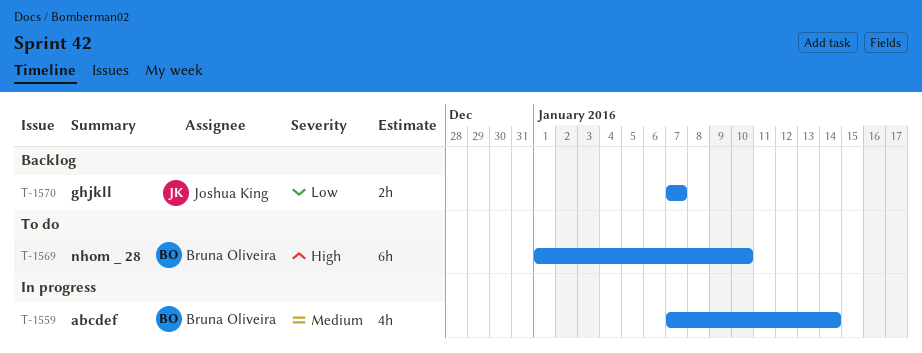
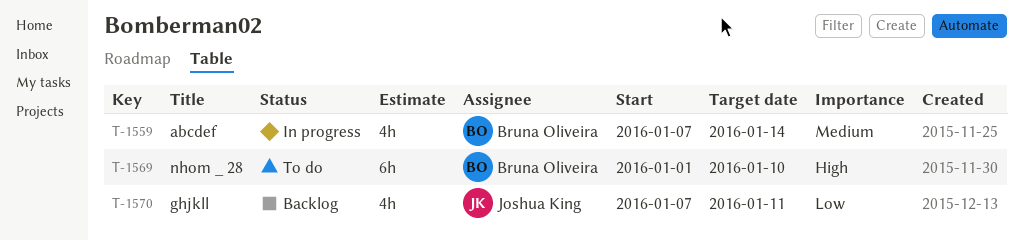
T-1570, estimate: 2h -> 4h
T-1570, due: Jan 7 -> Jan 11

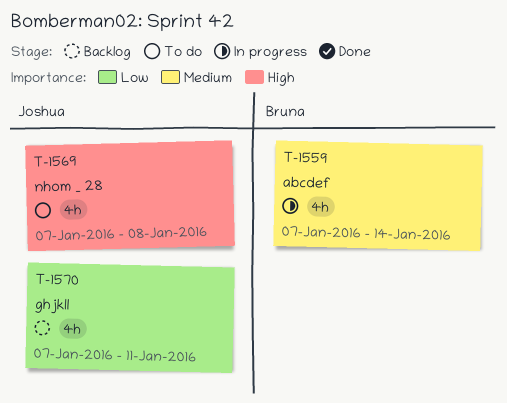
T-1569, owner: Bruna Oliveira -> Joshua King
T-1569, estimate: 6h -> 4h
T-1569, start: Jan 1 -> Jan 7
T-1569, due: Jan 10 -> Jan 8

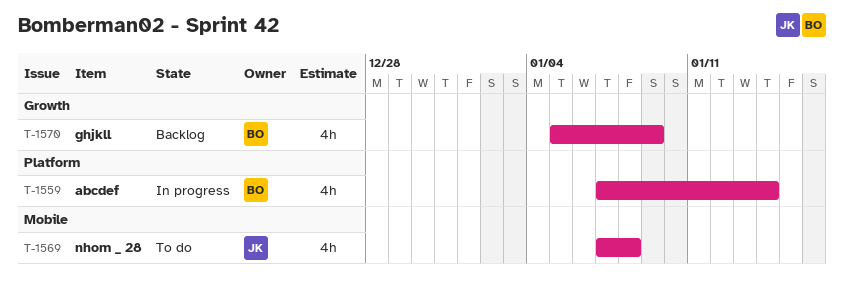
T-1570, owner: Joshua -> Bruna
T-1570, start: Jan 7 -> Jan 5
T-1570, due: Jan 11 -> Jan 9

